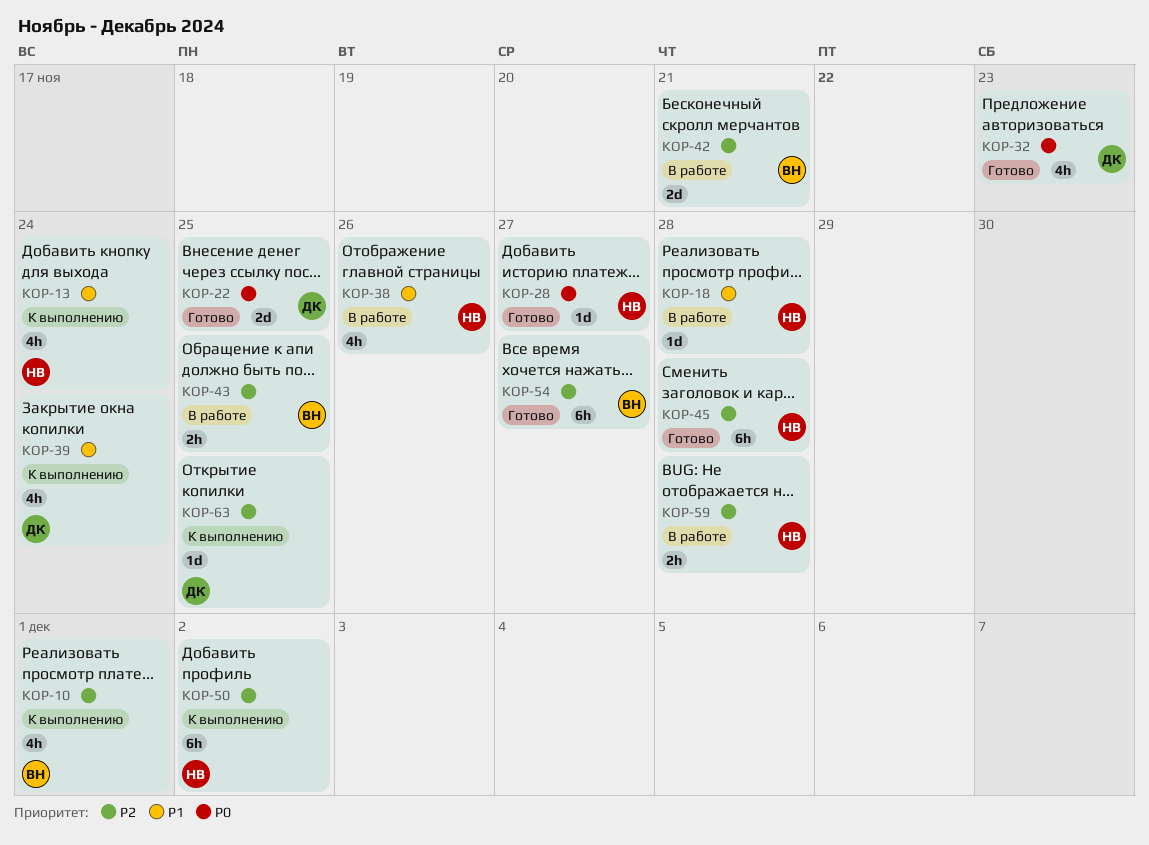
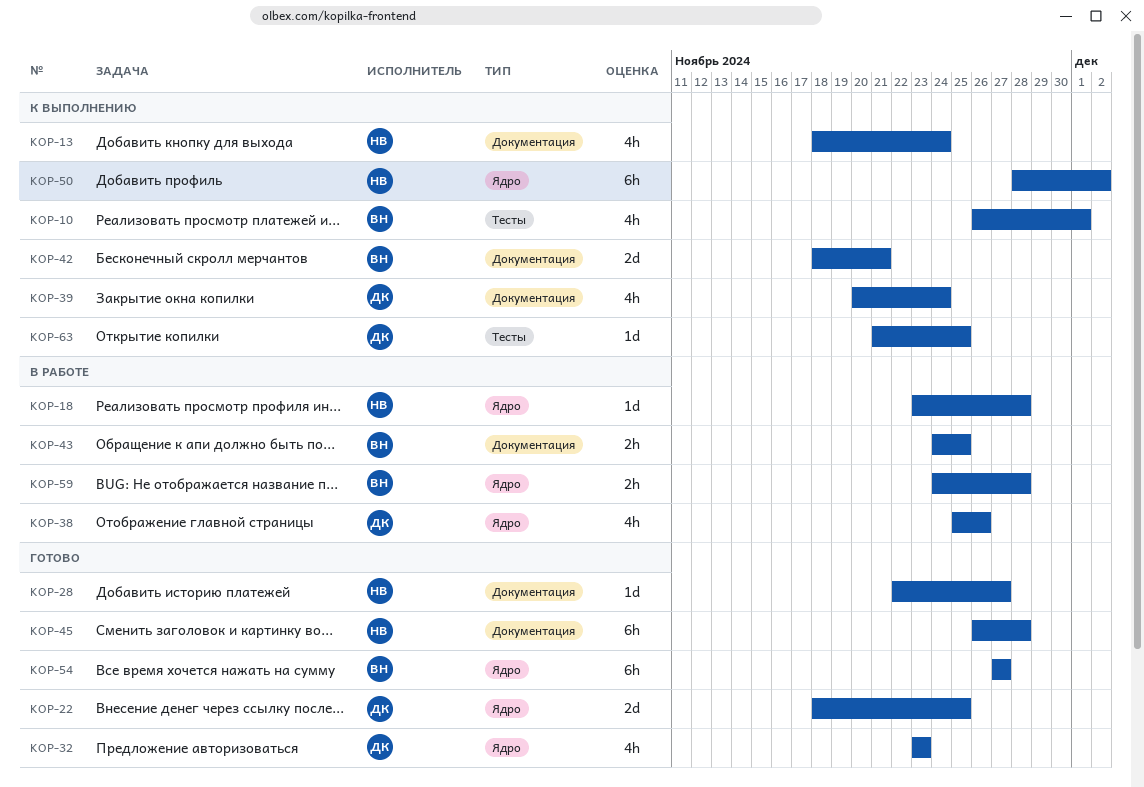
KOP-38, owner: НВ -> ДК
KOP-42, status: В работе -> К выполнению
KOP-59, owner: НВ -> ВН

